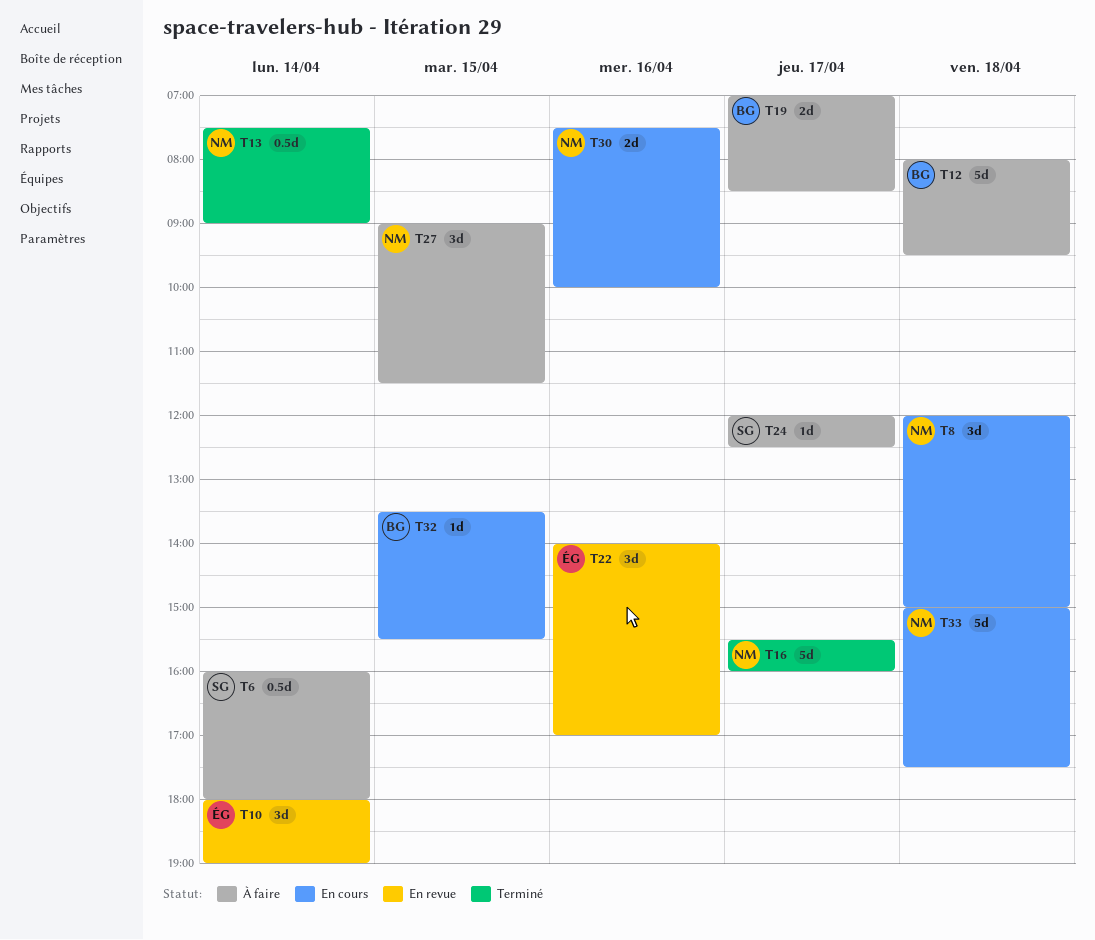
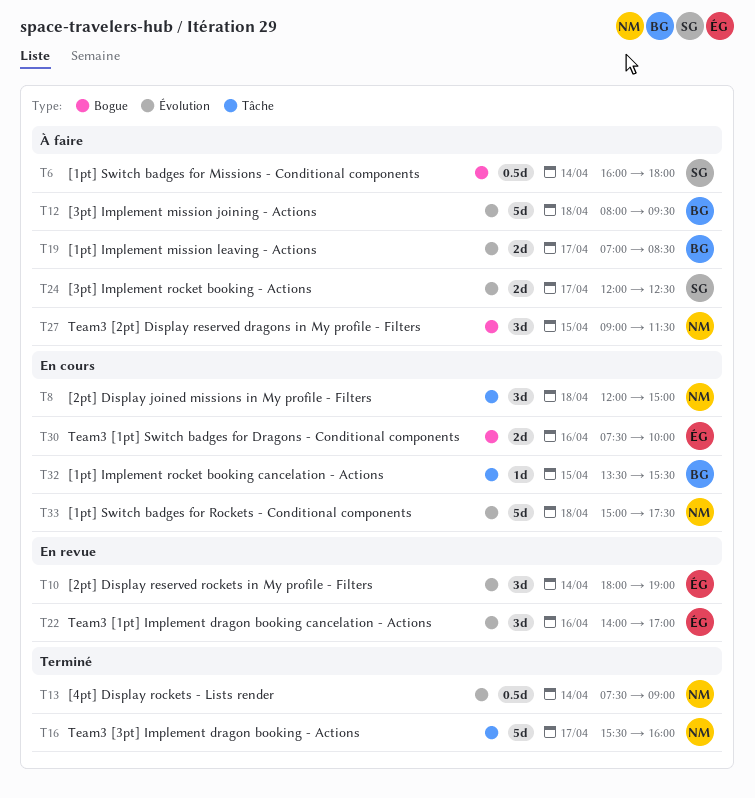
T24, estimate: 1d -> 2d
T30, owner: NM -> ÉG

